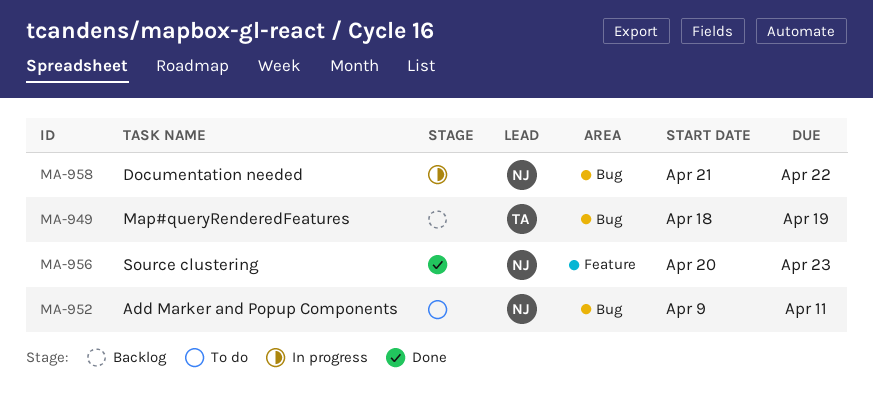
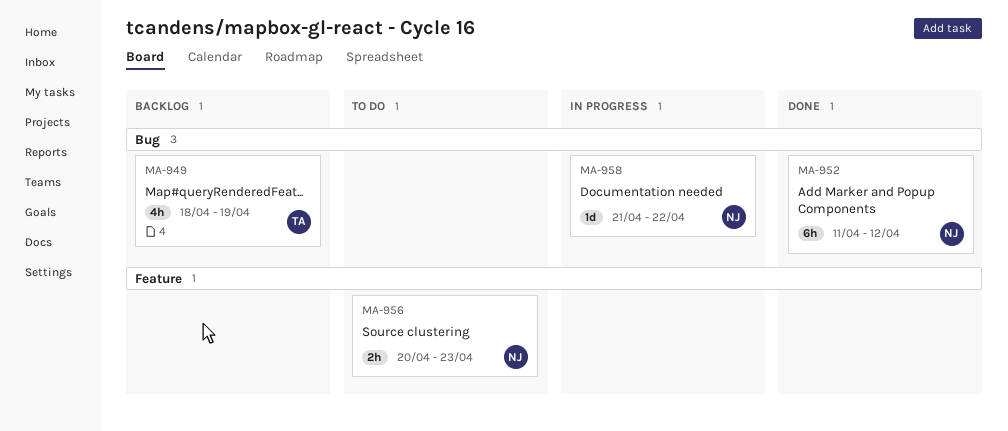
MA-952, status: To do -> Done
MA-952, start: Apr 9 -> Apr 11
MA-952, due: Apr 11 -> Apr 12
MA-956, status: Done -> To do

